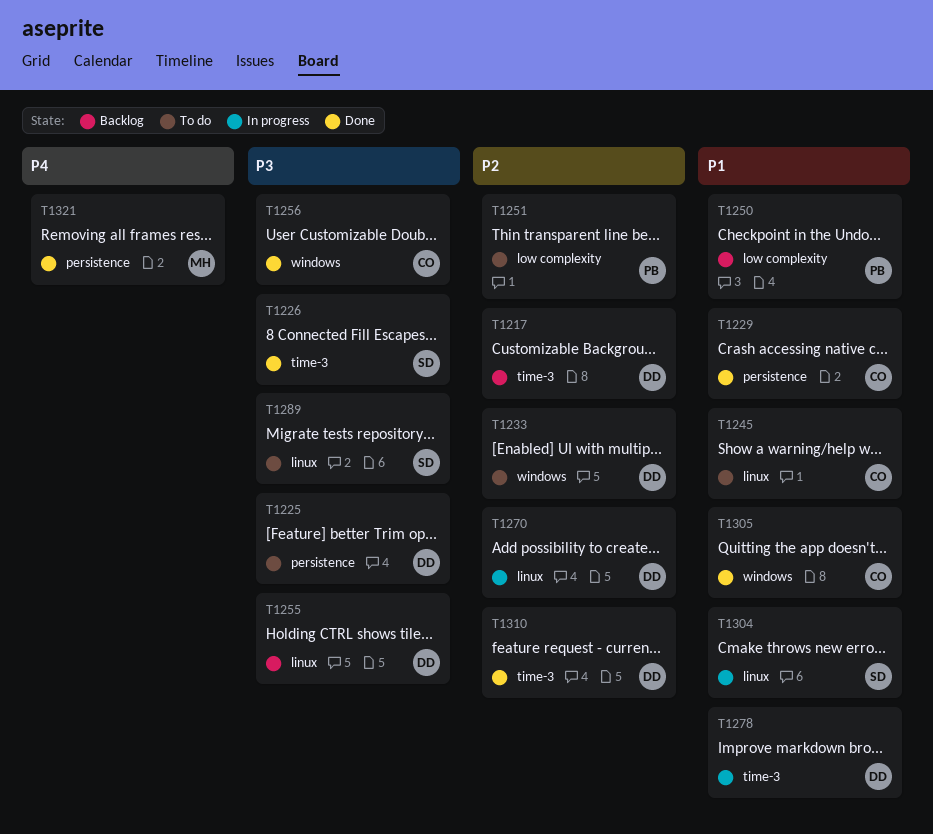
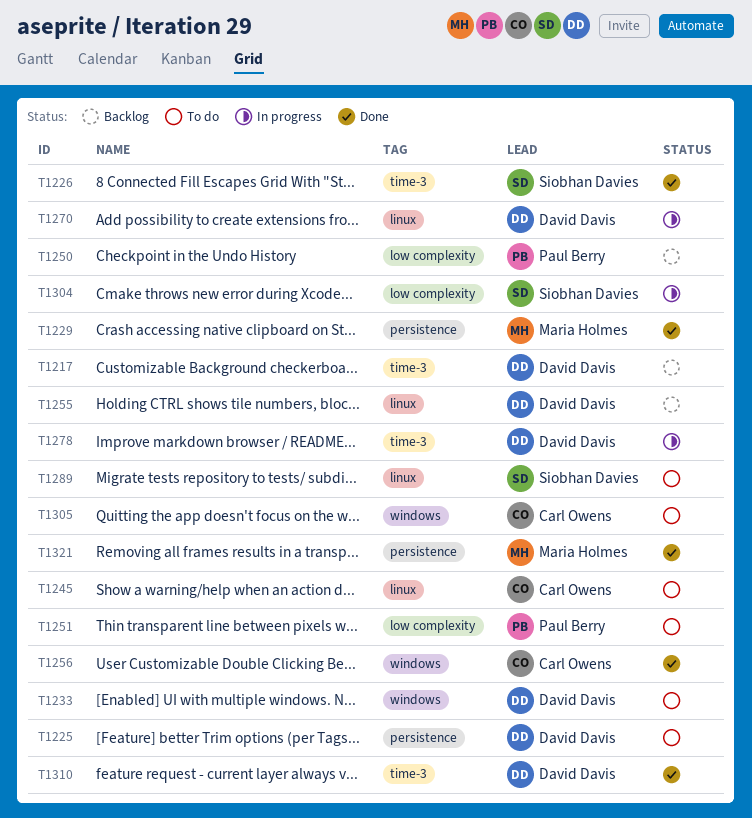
T1229, owner: Carl Owens -> Maria Holmes
T1304, label: linux -> low complexity
T1305, status: Done -> To do

